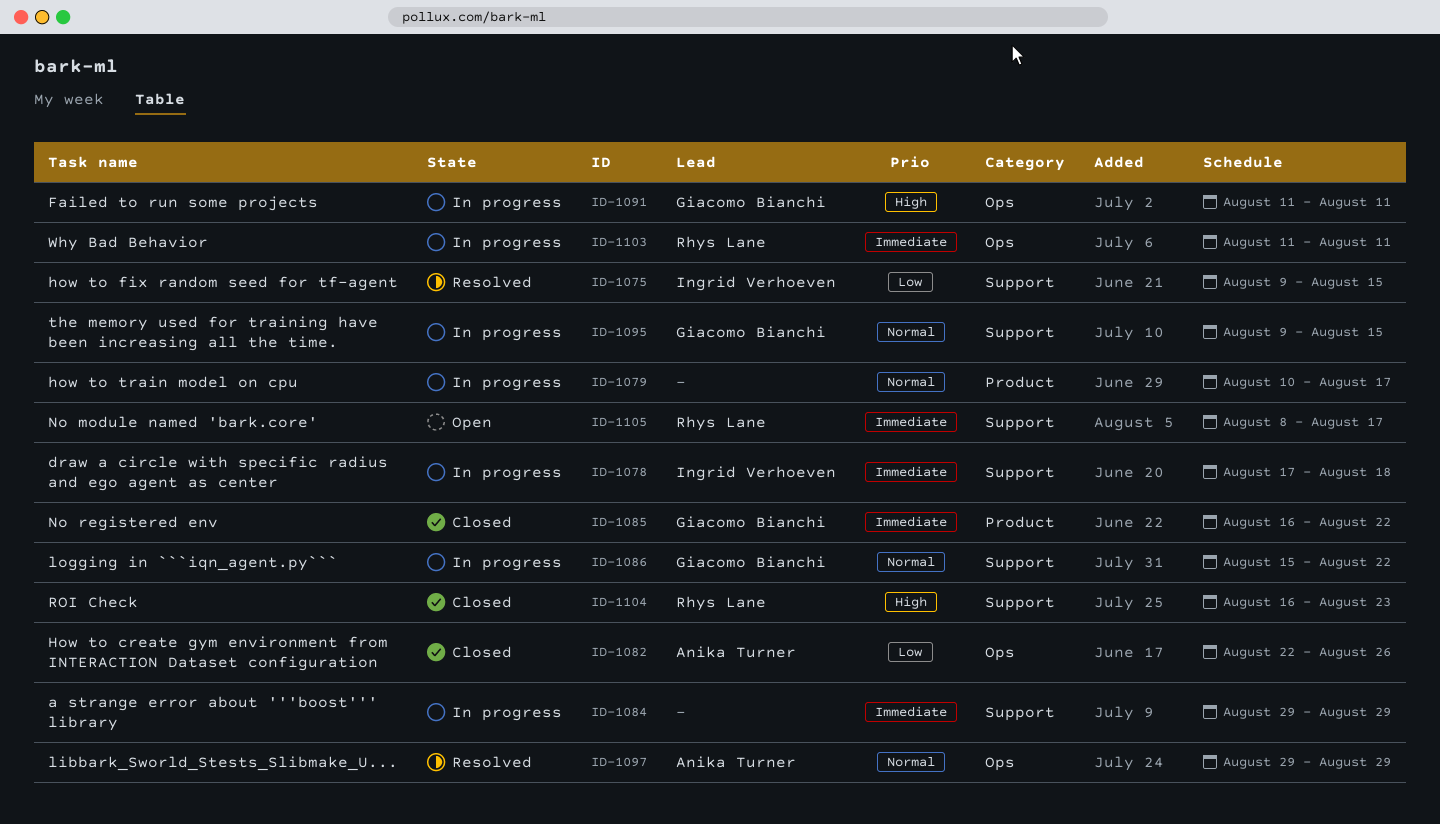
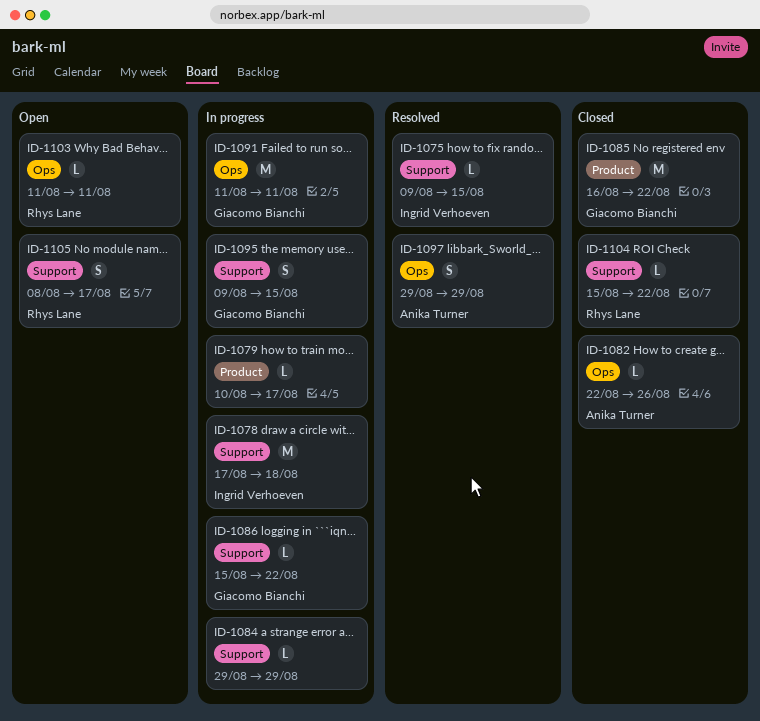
ID-1103, status: In progress -> Open
ID-1104, start: Aug 16 -> Aug 15
ID-1104, due: Aug 23 -> Aug 22

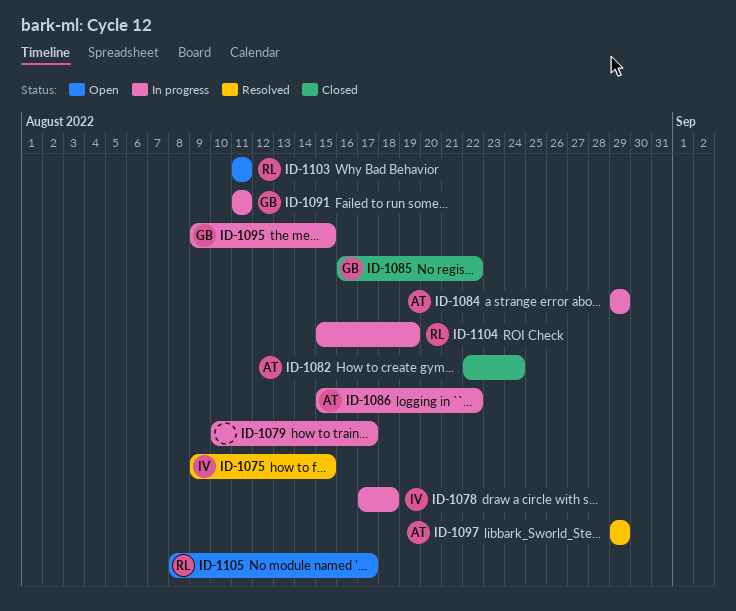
ID-1082, due: Aug 26 -> Aug 24
ID-1084, owner: none -> Anika Turner
ID-1086, owner: Giacomo Bianchi -> Anika Turner
ID-1104, status: Closed -> In progress
ID-1104, due: Aug 22 -> Aug 19

